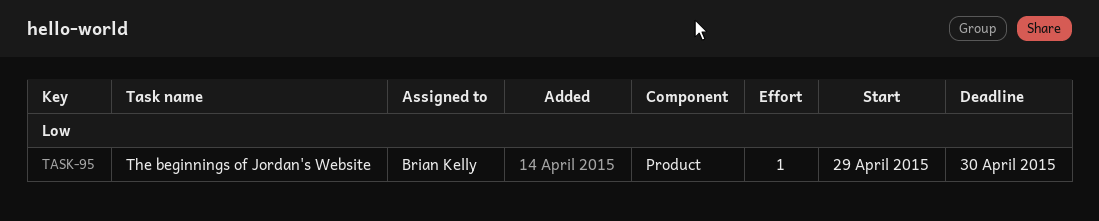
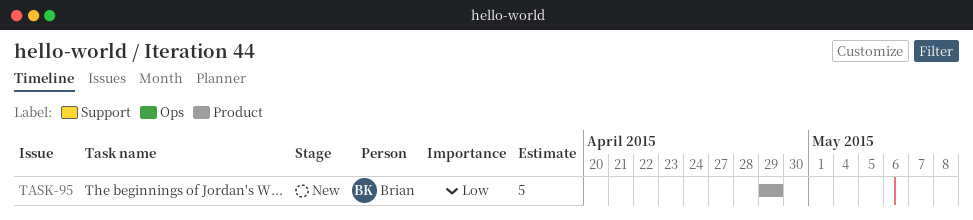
TASK-95, estimate: 1 -> 5
TASK-95, due: Apr 30 -> Apr 29

